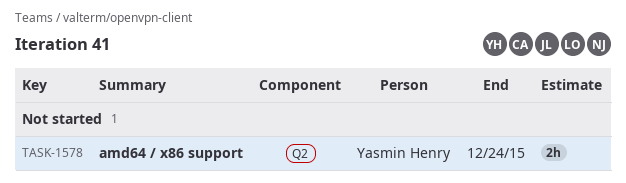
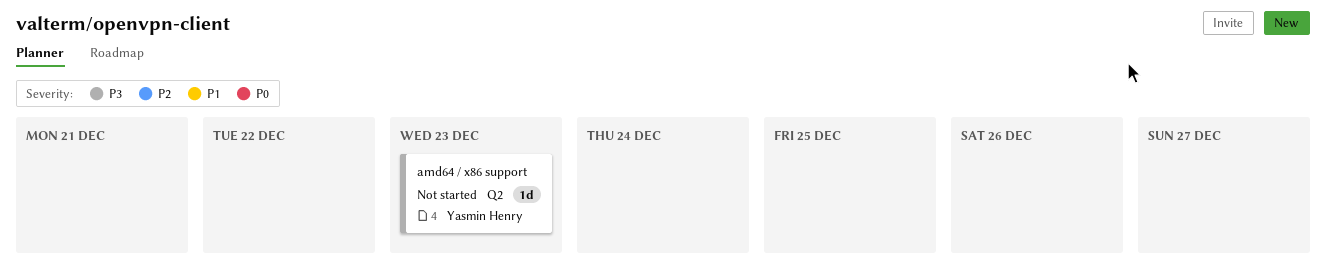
amd64 / x86 support, estimate: 2h -> 1d
amd64 / x86 support, due: Dec 24 -> Dec 23

